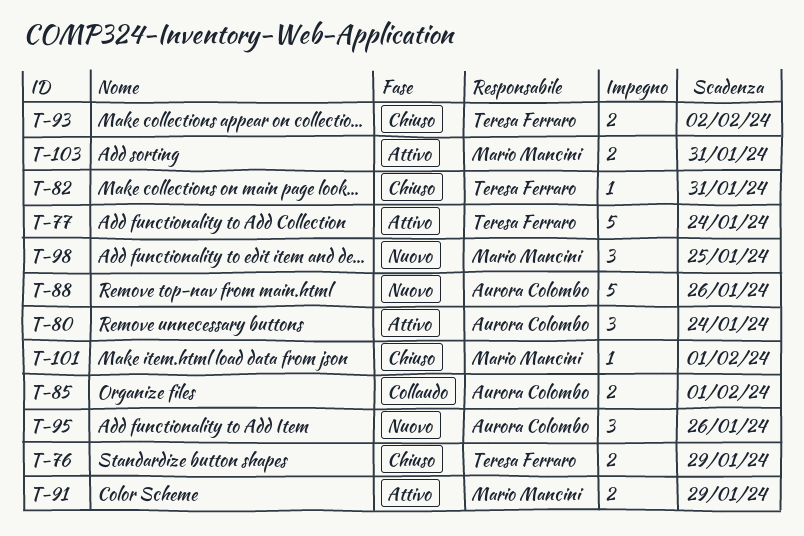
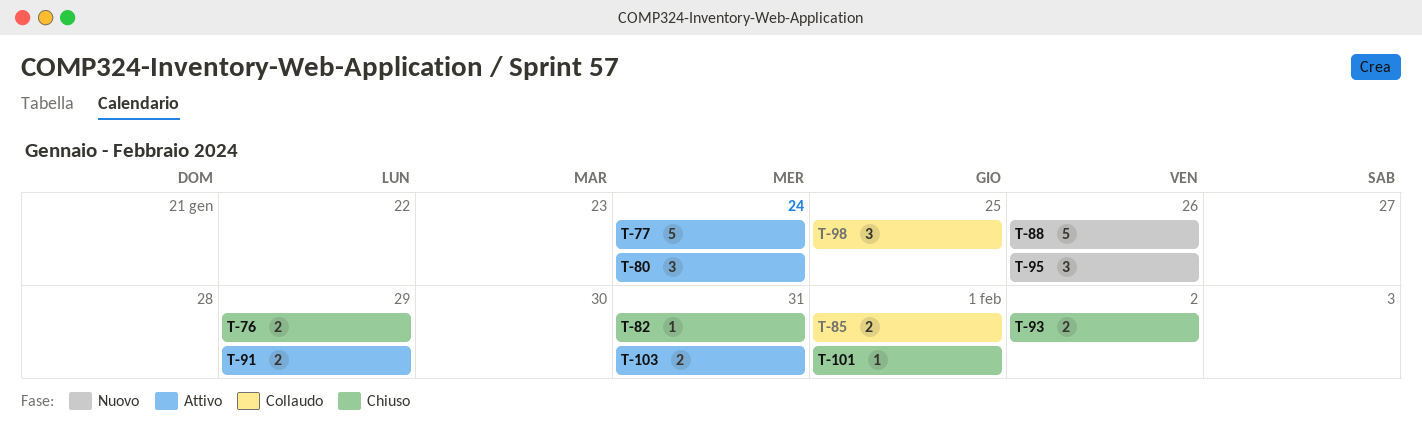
T-98, status: Nuovo -> Collaudo

